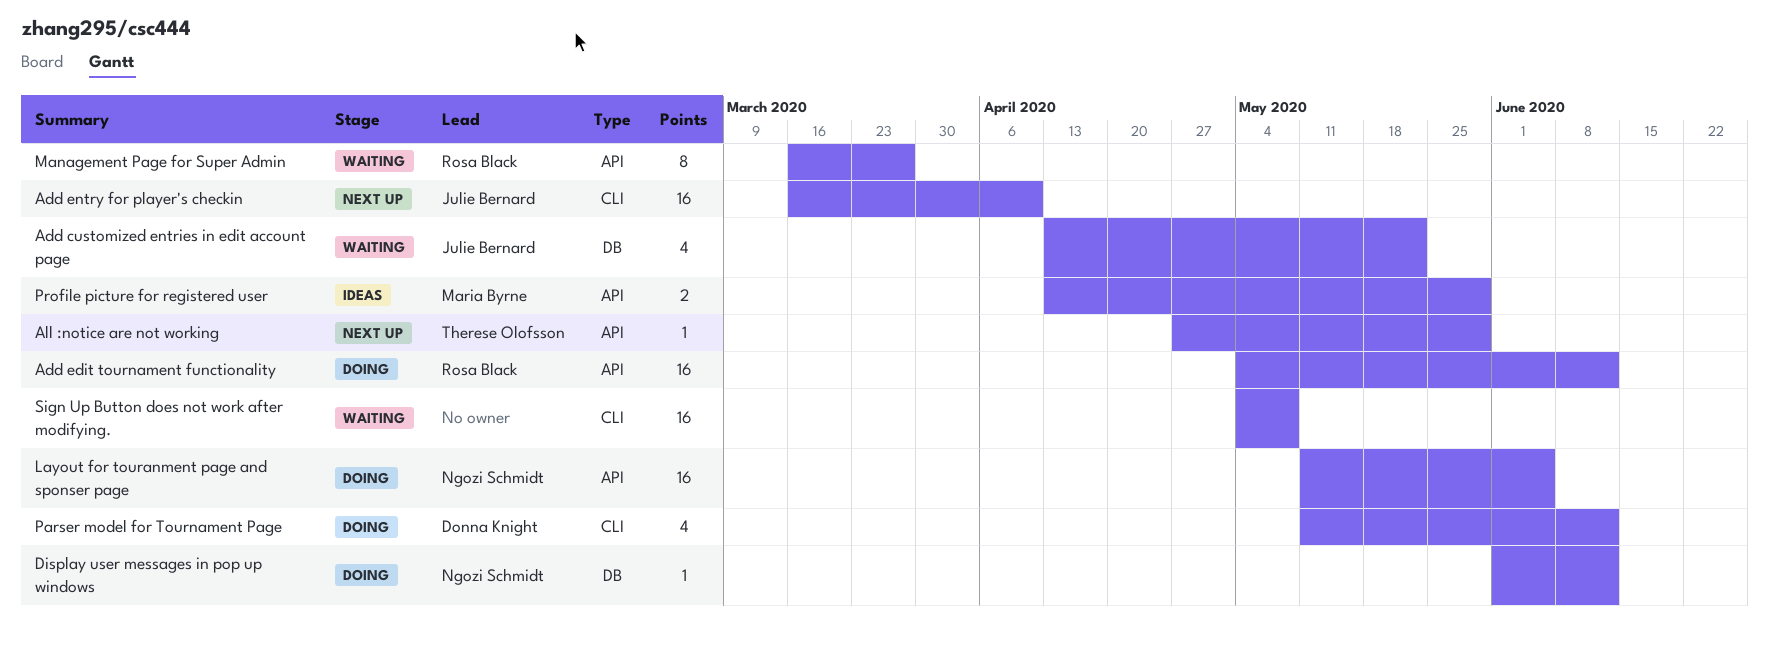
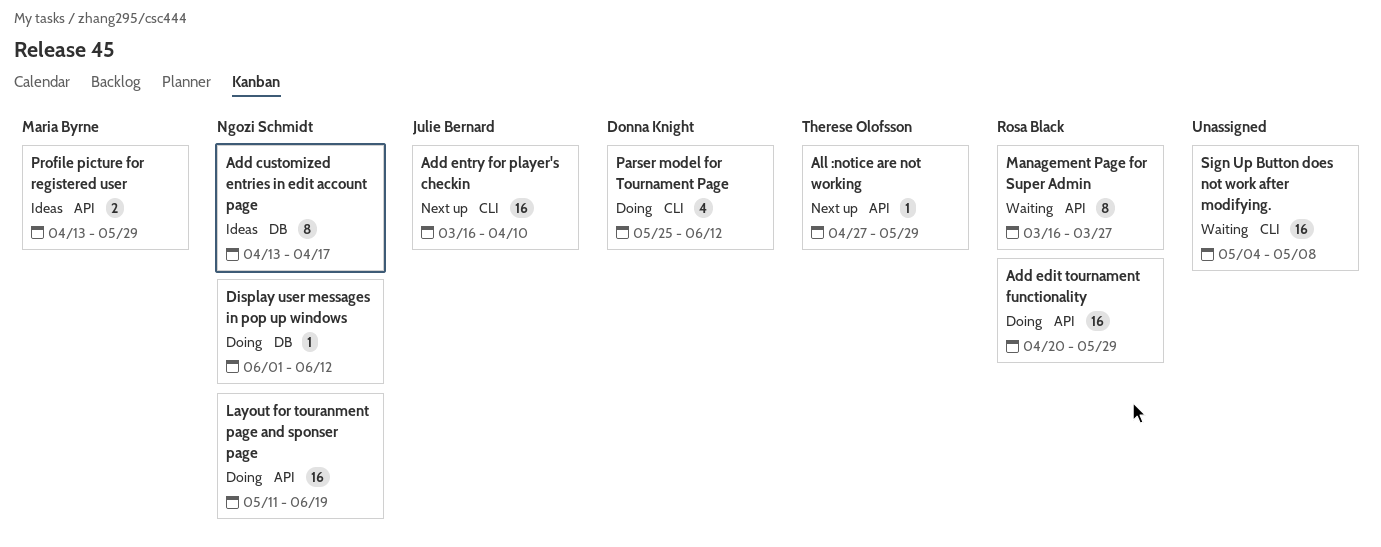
Add customized entries in edit account page, status: Waiting -> Ideas
Add customized entries in edit account page, owner: Julie Bernard -> Ngozi Schmidt
Add customized entries in edit account page, estimate: 4 -> 8
Add customized entries in edit account page, due: May 22 -> Apr 17
Add edit tournament functionality, start: May 4 -> Apr 20
Add edit tournament functionality, due: Jun 12 -> May 29
Layout for touranment page and sponser page, due: Jun 5 -> Jun 19
Parser model for Tournament Page, start: May 11 -> May 25

